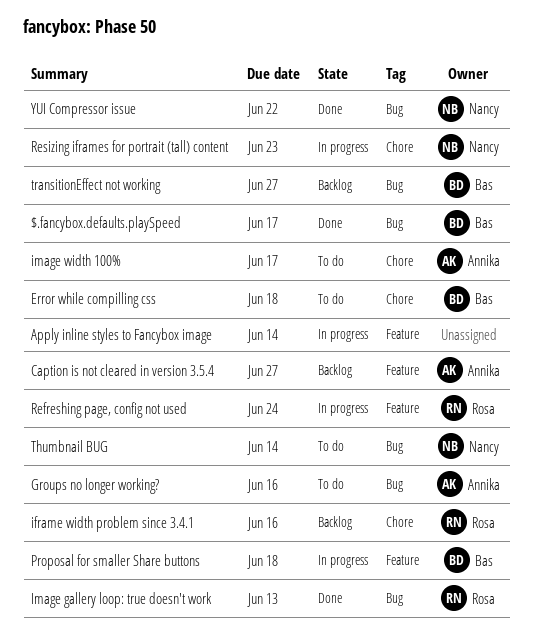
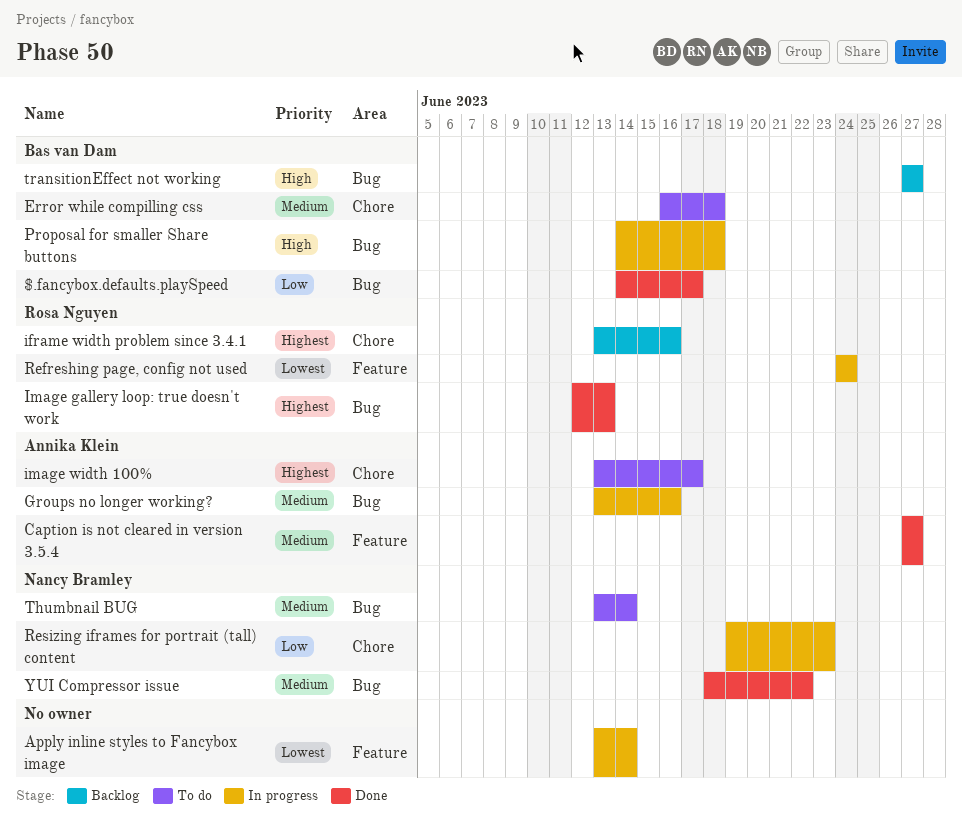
Caption is not cleared in version 3.5.4, status: Backlog -> Done
Groups no longer working?, status: To do -> In progress
Proposal for smaller Share buttons, label: Feature -> Bug

